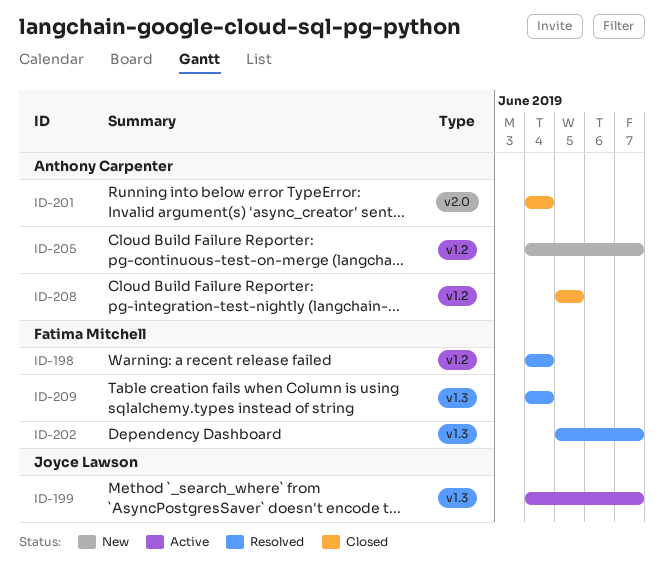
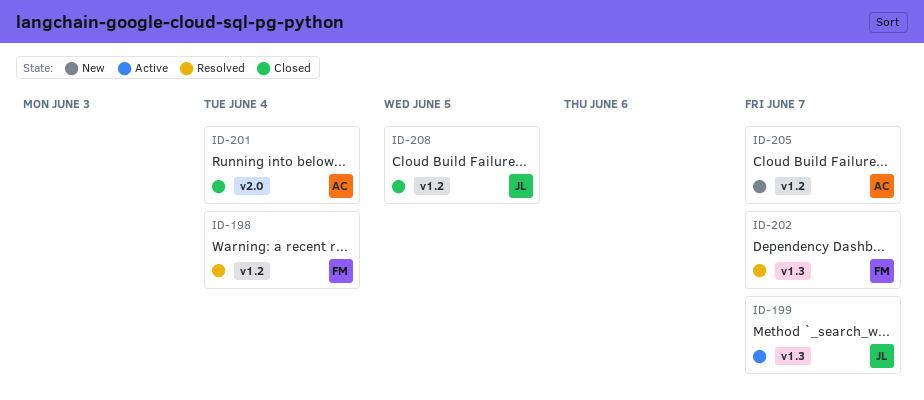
ID-208, owner: Anthony Carpenter -> Joyce Lawson
ID-209: present -> none

